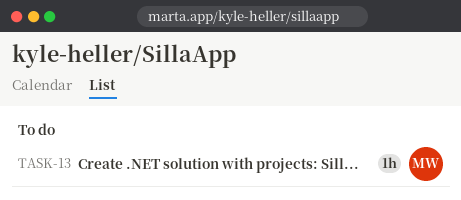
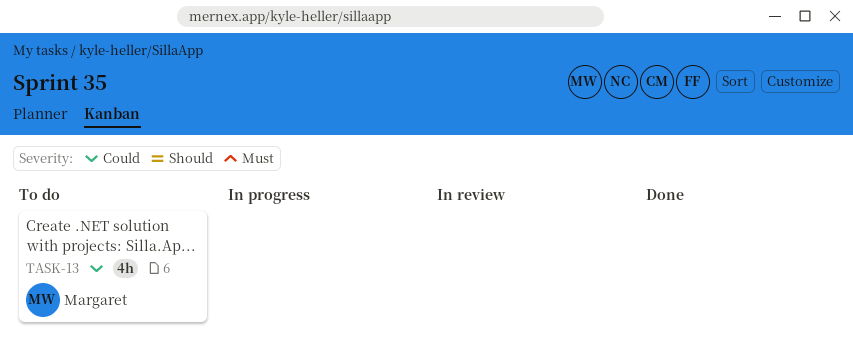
TASK-13, estimate: 1h -> 4h

